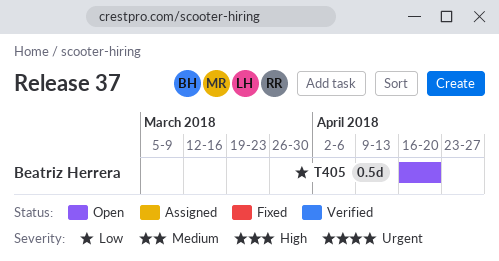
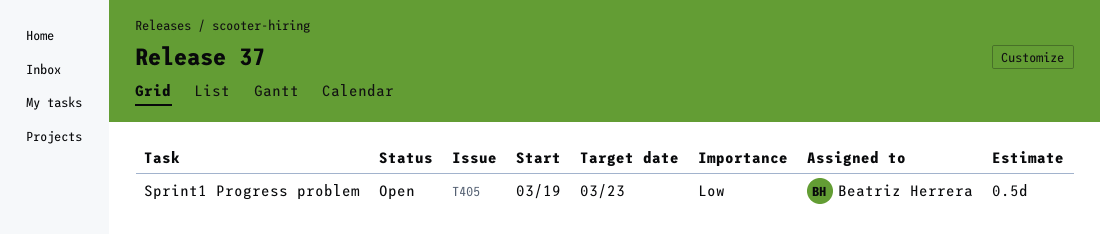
T405, start: Apr 16 -> Mar 19
T405, due: Apr 20 -> Mar 23

